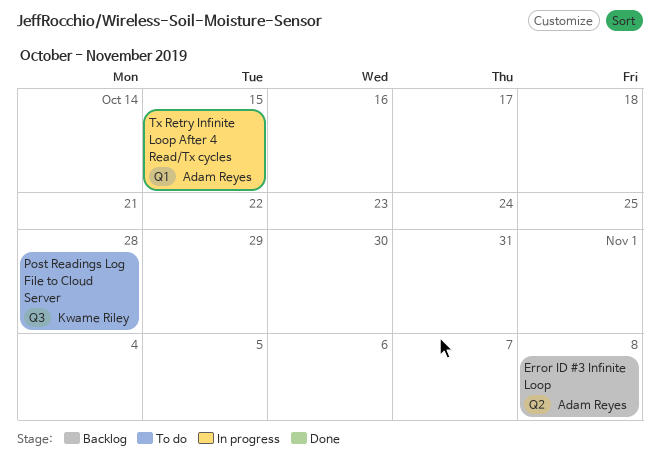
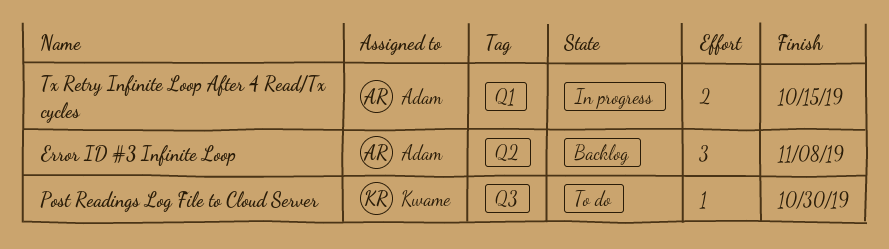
Post Readings Log File to Cloud Server, due: Oct 28 -> Oct 30

